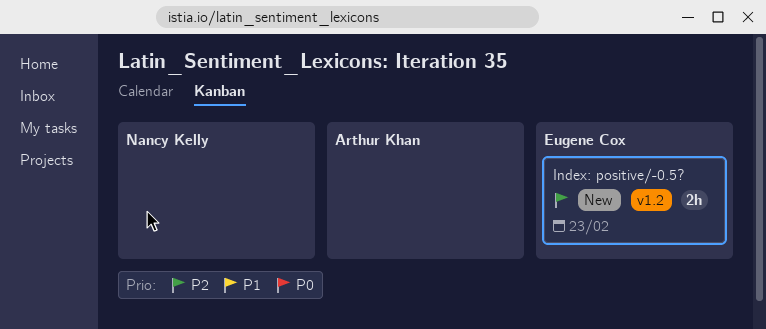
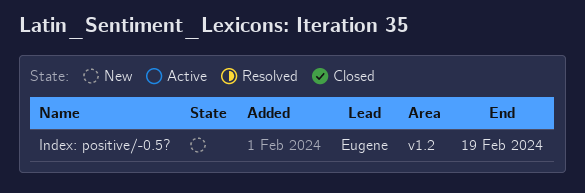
Index: positive/-0.5?, due: Feb 23 -> Feb 19

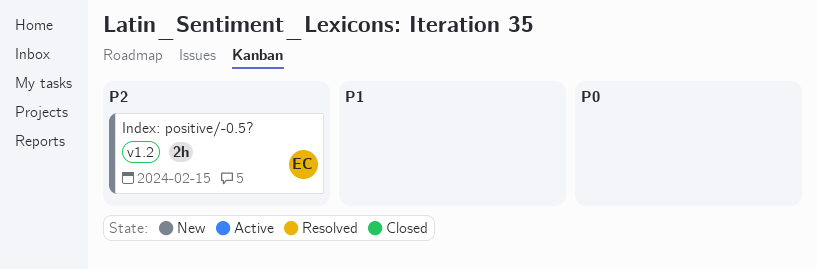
Index: positive/-0.5?, due: Feb 19 -> Feb 15

